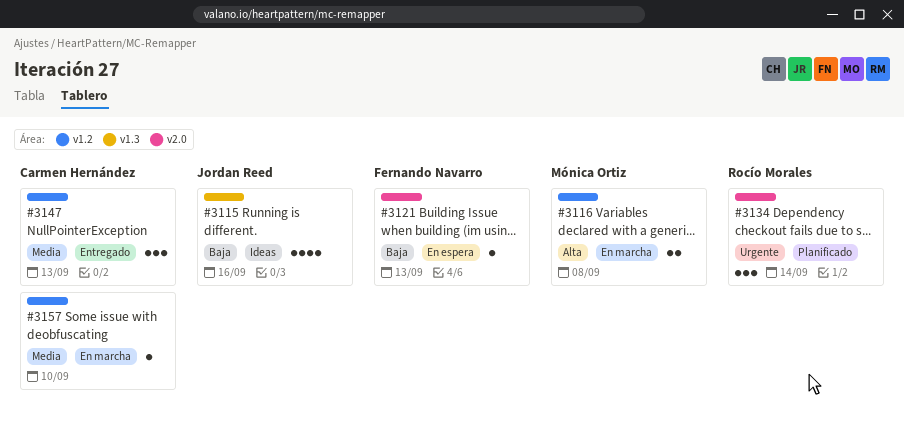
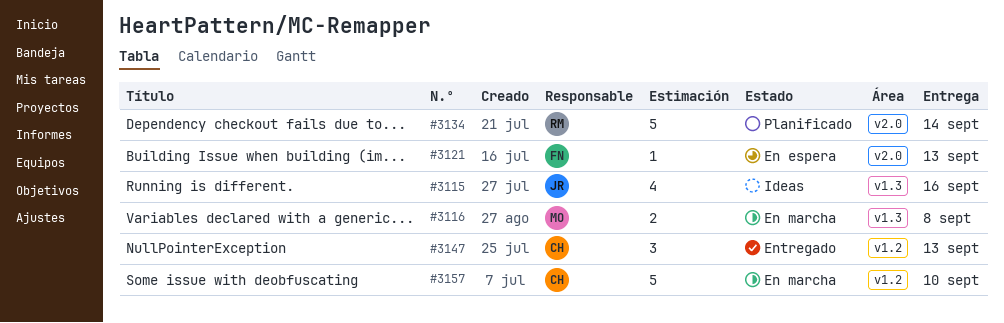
#3116, label: v1.2 -> v1.3
#3134, estimate: 3 -> 5
#3157, estimate: 1 -> 5

